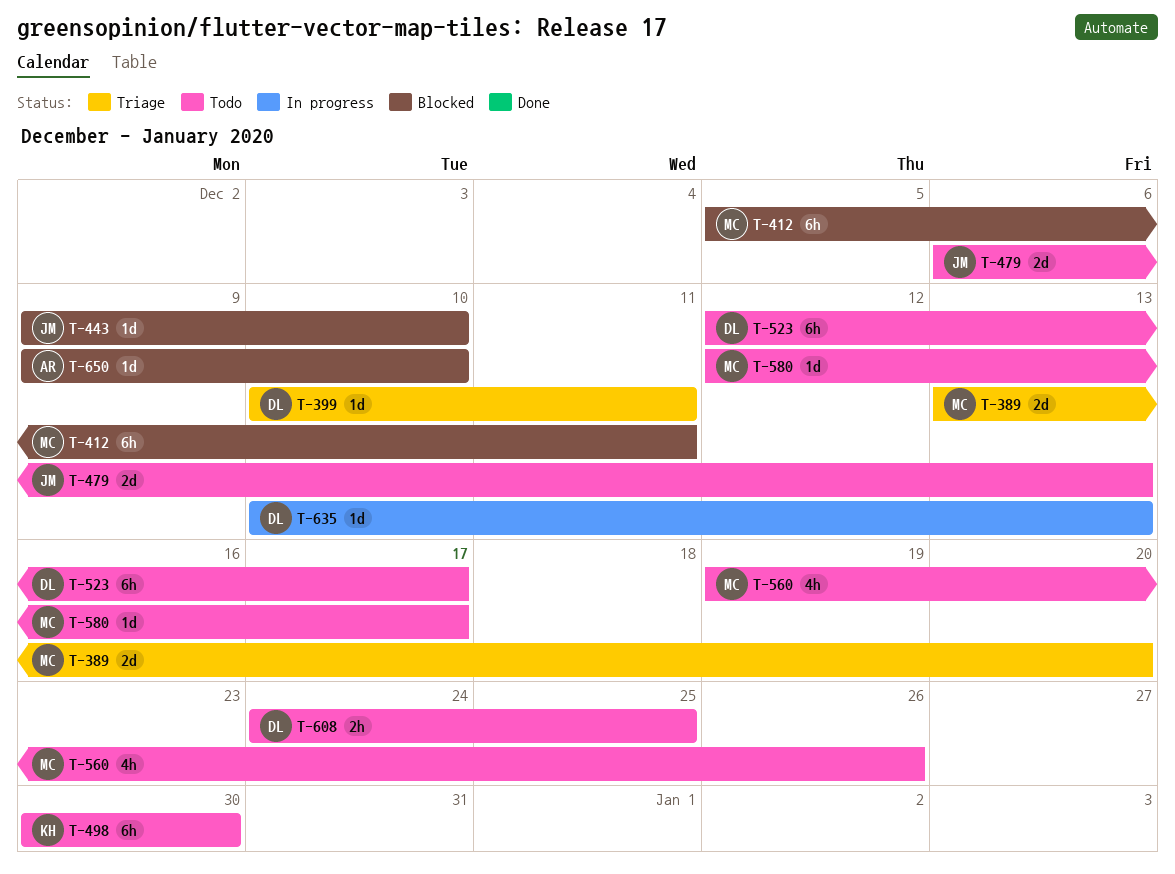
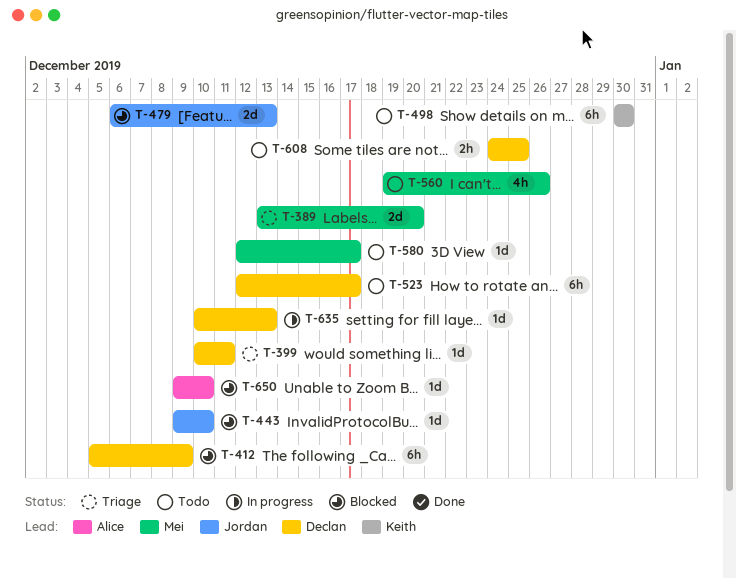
T-412, owner: Mei -> Declan
T-412, due: Dec 11 -> Dec 9
T-479, status: Todo -> Blocked

